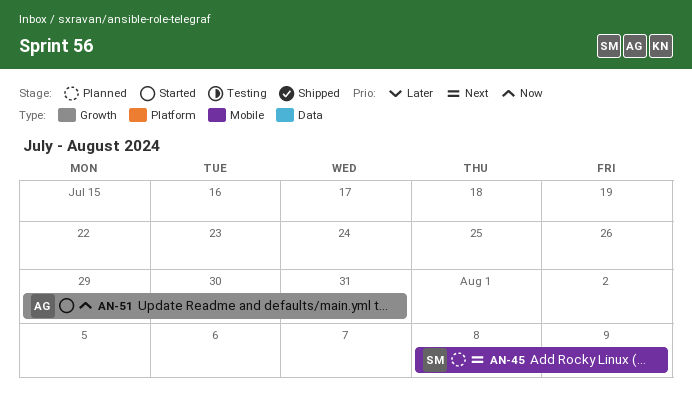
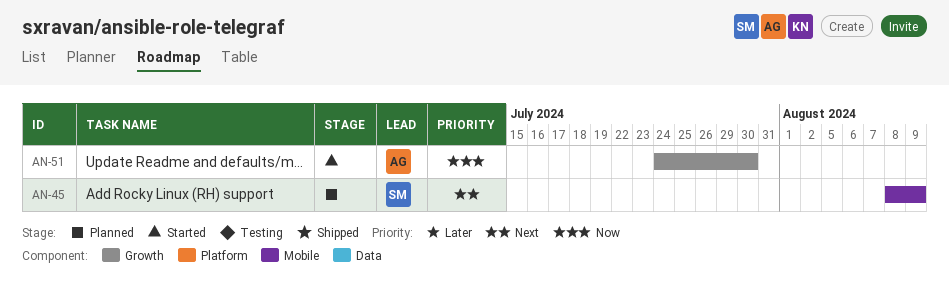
AN-51, start: Jul 29 -> Jul 24
AN-51, due: Jul 31 -> Jul 30

